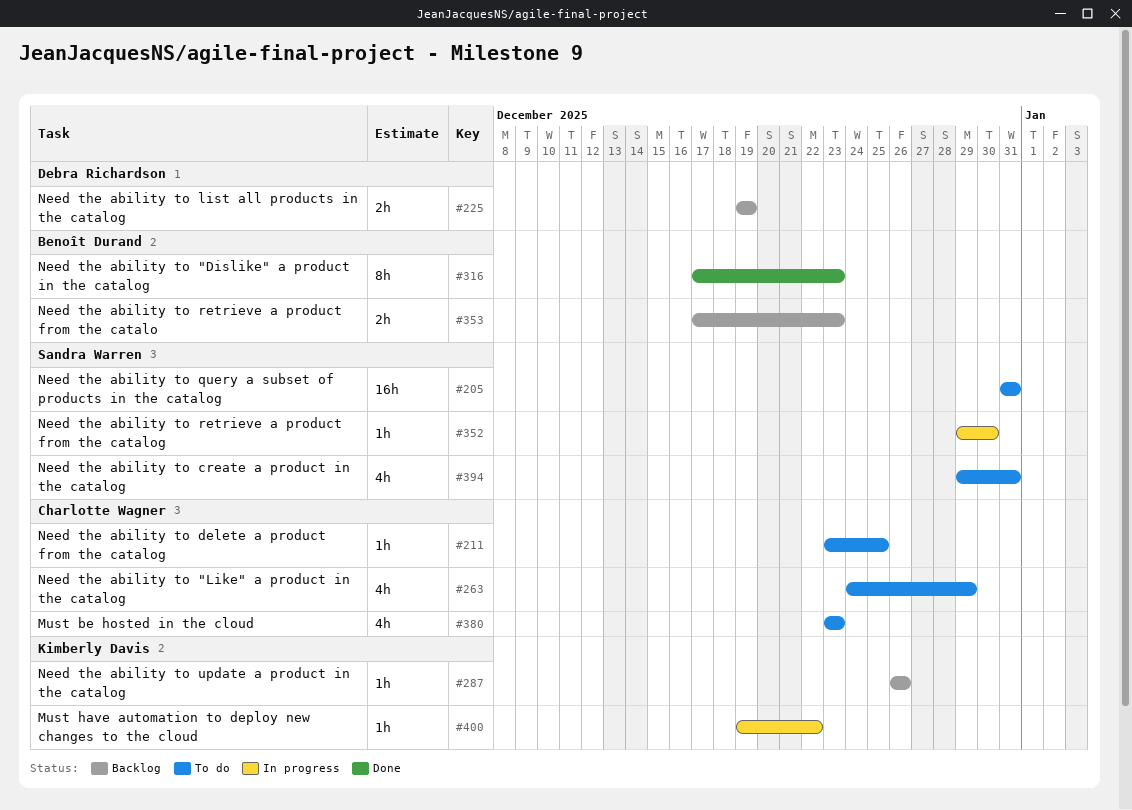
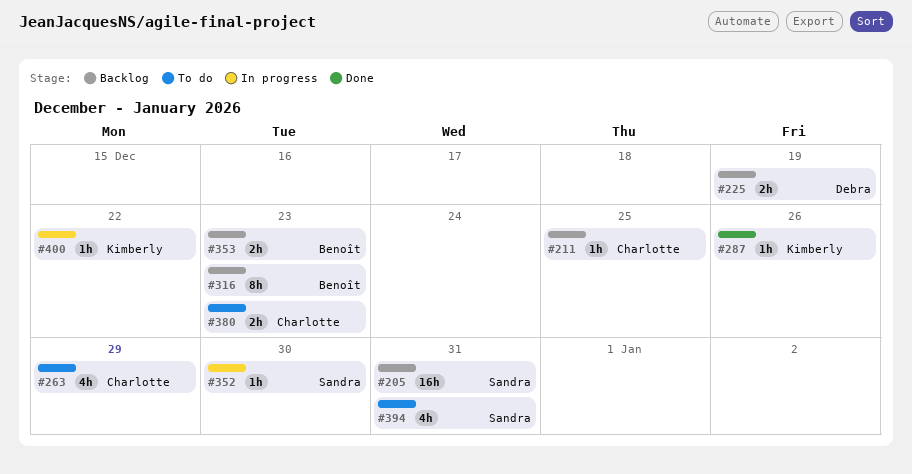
#205, status: To do -> Backlog
#211, status: To do -> Backlog
#287, status: Backlog -> Done
#316, status: Done -> Backlog
#380, estimate: 4h -> 2h

